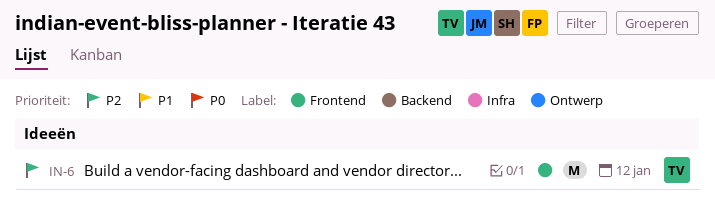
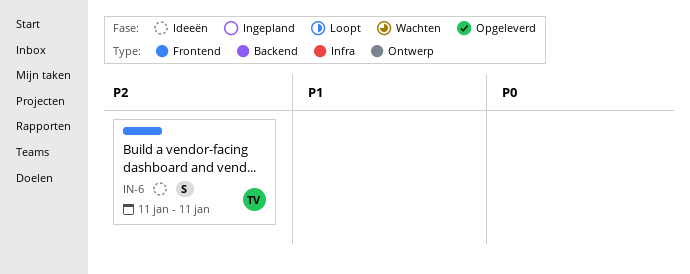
IN-6, estimate: M -> S
IN-6, due: Jan 12 -> Jan 11

